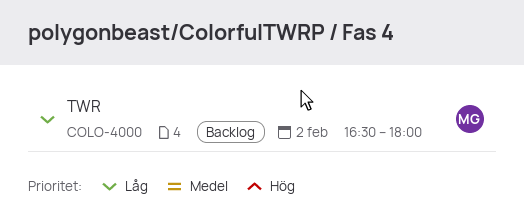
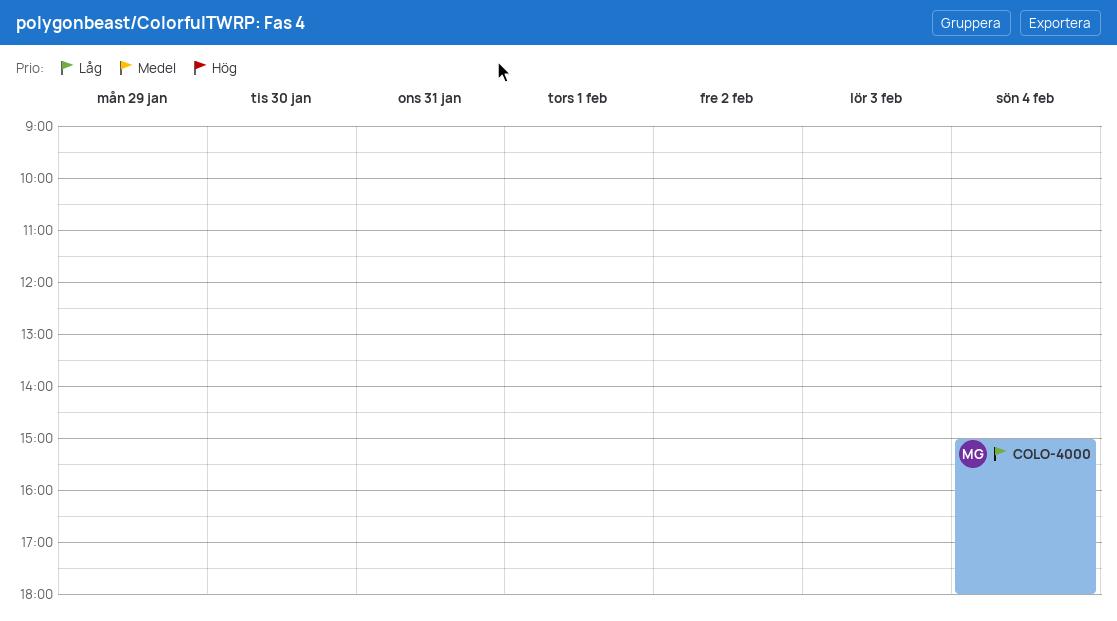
COLO-4000, day: Feb 2 -> Feb 4
COLO-4000, begins: 16:30 -> 15:00

